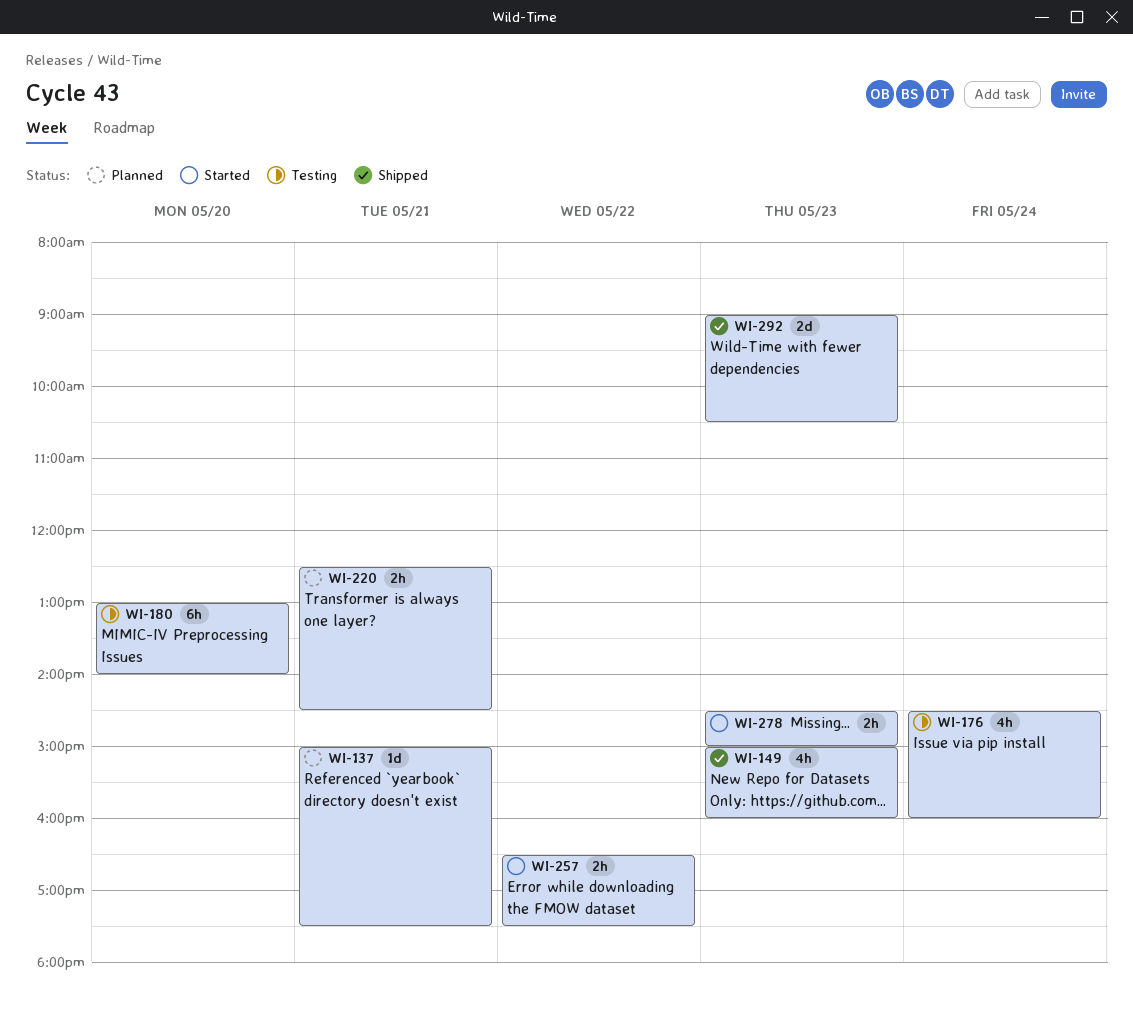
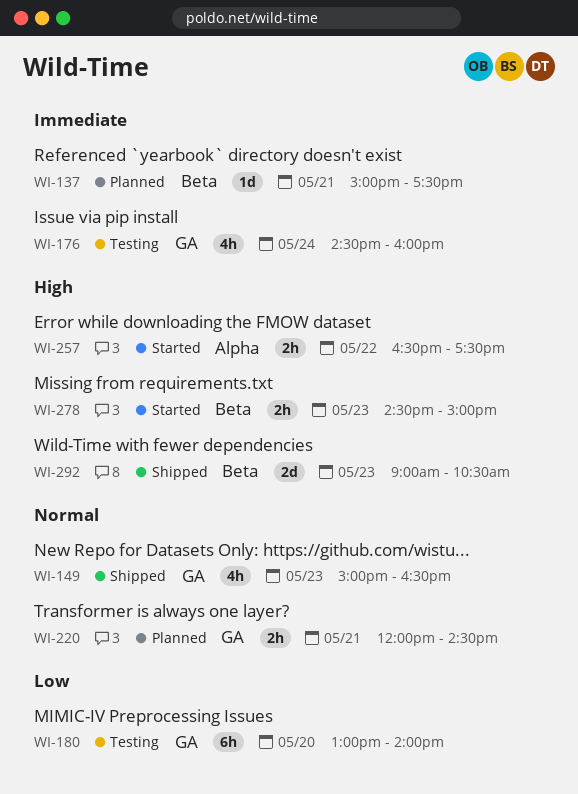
WI-149, ends: 16:00 -> 16:30
WI-220, begins: 12:30 -> 12:00

